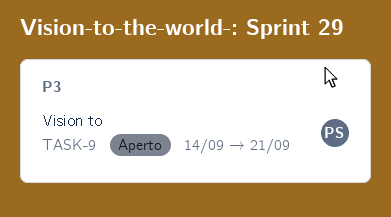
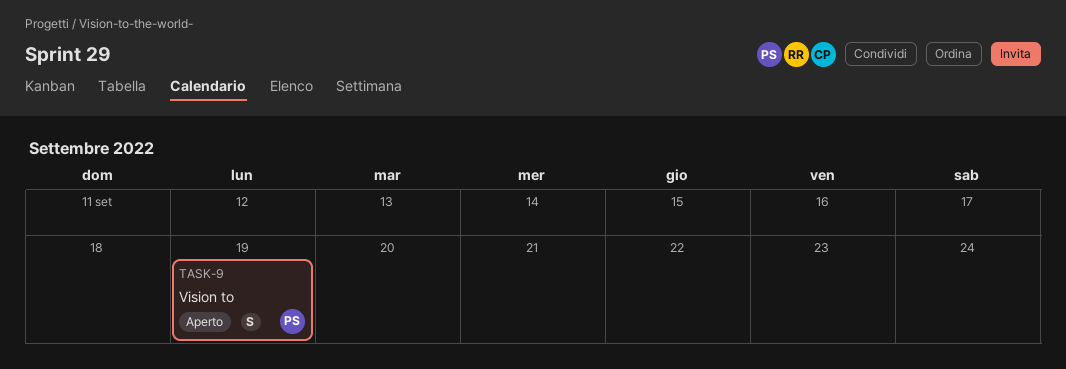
TASK-9, due: Sep 21 -> Sep 19

